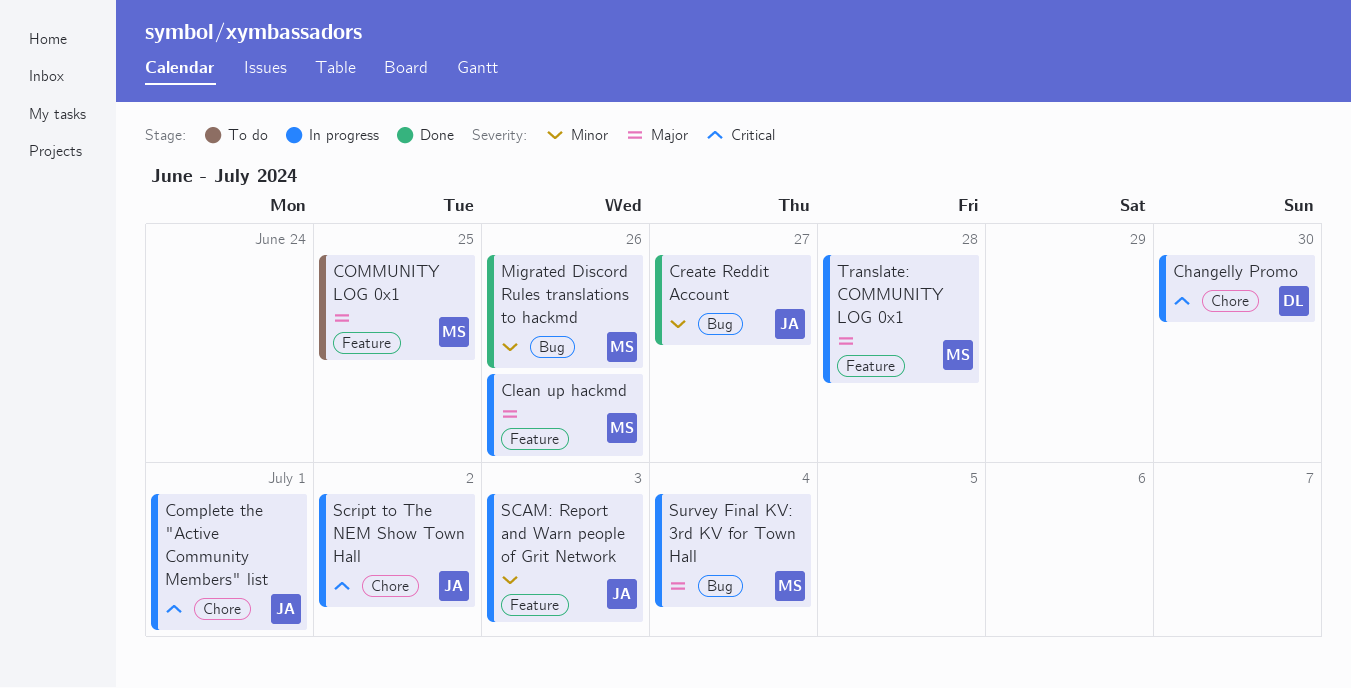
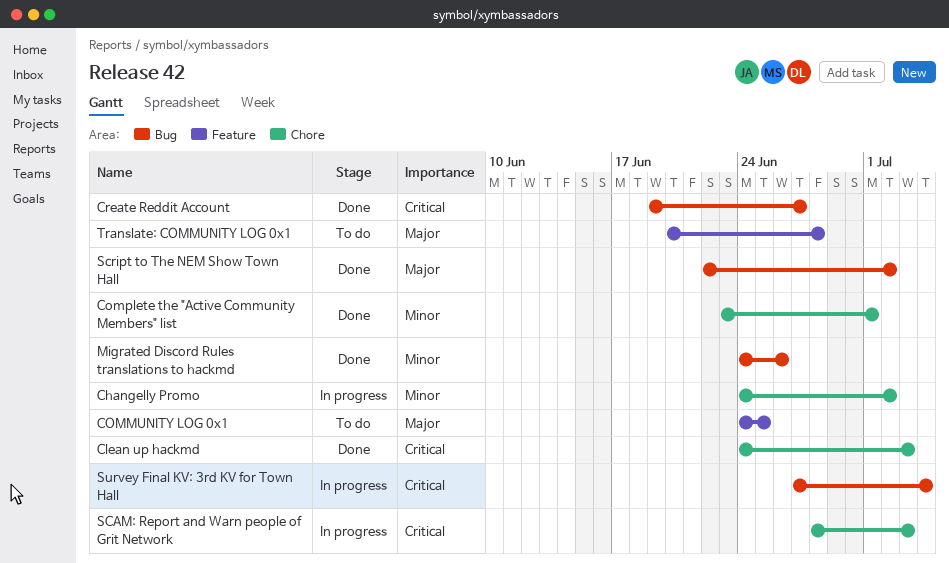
Changelly Promo, priority: Critical -> Minor
Changelly Promo, due: Jun 30 -> Jul 2
Clean up hackmd, status: In progress -> Done
Clean up hackmd, priority: Major -> Critical
Clean up hackmd, label: Feature -> Chore
Clean up hackmd, due: Jun 26 -> Jul 3
Complete the "Active Community Members" list, status: In progress -> Done
Complete the "Active Community Members" list, priority: Critical -> Minor
Create Reddit Account, priority: Minor -> Critical
SCAM: Report and Warn people of Grit Network, priority: Minor -> Critical
SCAM: Report and Warn people of Grit Network, label: Feature -> Chore
Script to The NEM Show Town Hall, status: In progress -> Done
Script to The NEM Show Town Hall, priority: Critical -> Major
Script to The NEM Show Town Hall, label: Chore -> Bug
Survey Final KV: 3rd KV for Town Hall, priority: Major -> Critical
Translate: COMMUNITY LOG 0x1, status: In progress -> To do

